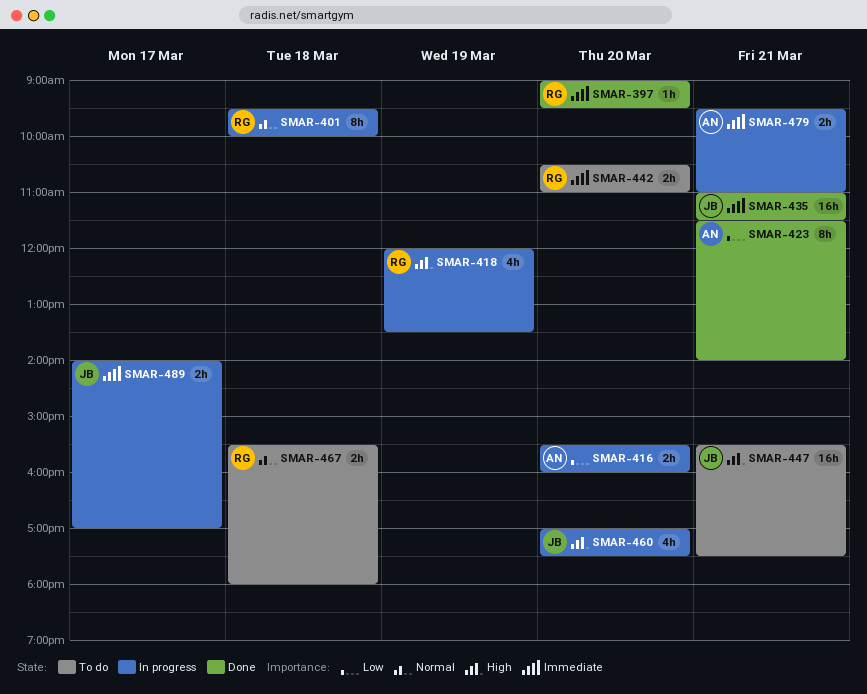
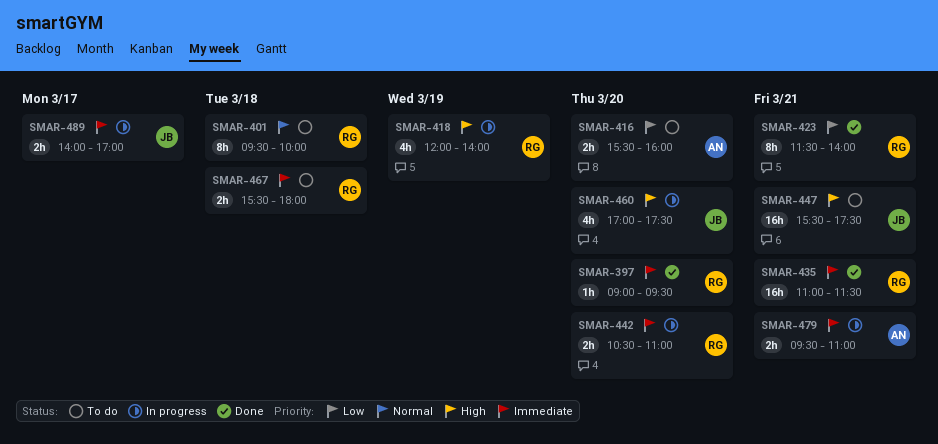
SMAR-401, status: In progress -> To do
SMAR-416, status: In progress -> To do
SMAR-418, ends: 13:30 -> 14:00
SMAR-423, owner: AN -> RG
SMAR-435, owner: JB -> RG
SMAR-442, status: To do -> In progress
SMAR-467, priority: Normal -> Immediate

